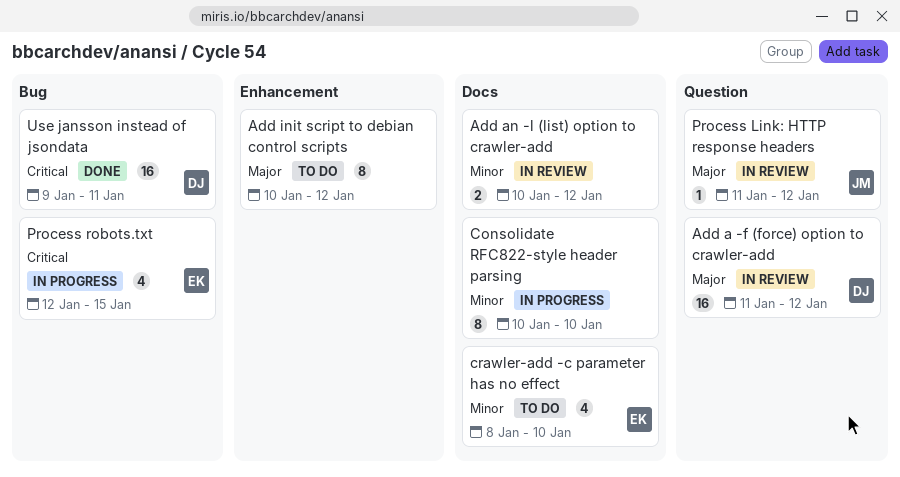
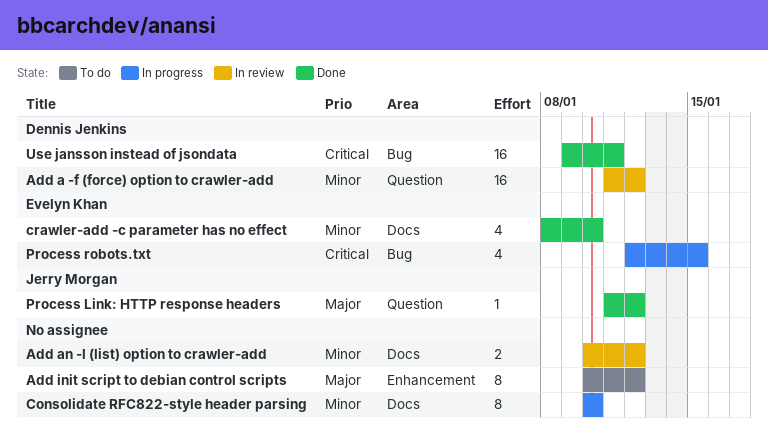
Add a -f (force) option to crawler-add, priority: Major -> Minor
crawler-add -c parameter has no effect, status: To do -> Done
Process Link: HTTP response headers, status: In review -> Done

